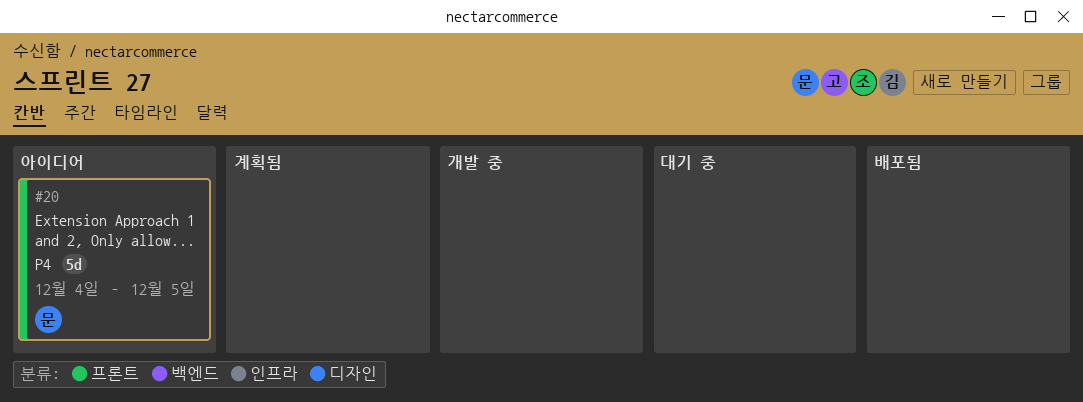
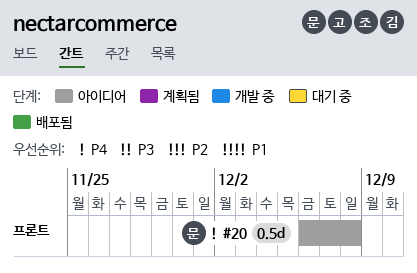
#20, estimate: 5d -> 0.5d
#20, start: Dec 4 -> Dec 6
#20, due: Dec 5 -> Dec 8

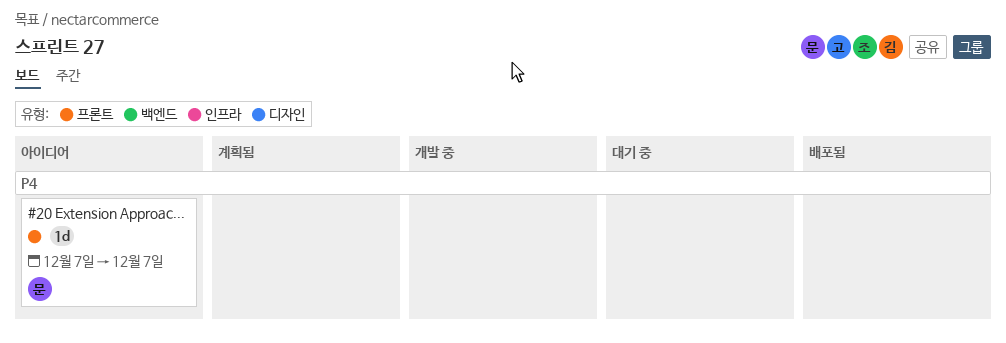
#20, estimate: 0.5d -> 1d
#20, start: Dec 6 -> Dec 7
#20, due: Dec 8 -> Dec 7

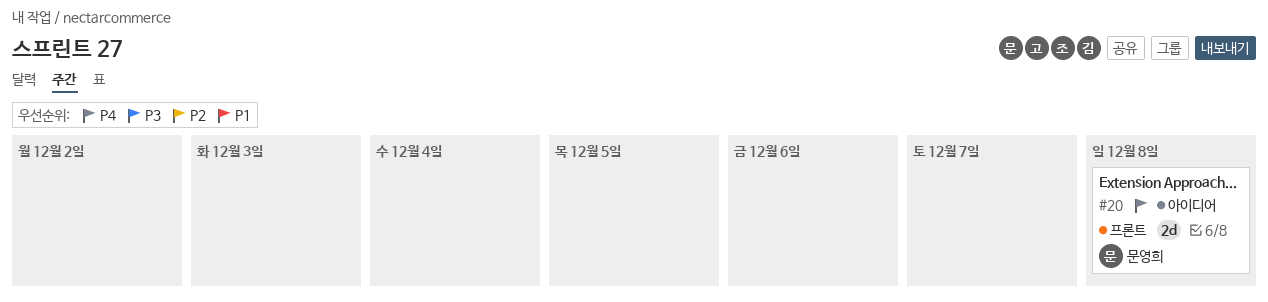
#20, estimate: 1d -> 2d
#20, due: Dec 7 -> Dec 8

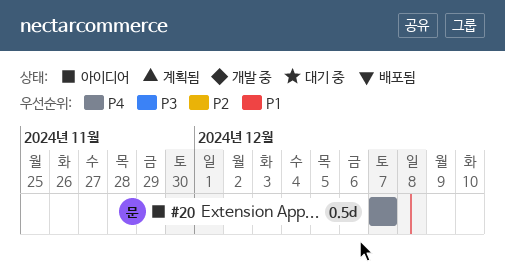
#20, estimate: 2d -> 0.5d
#20, due: Dec 8 -> Dec 7

